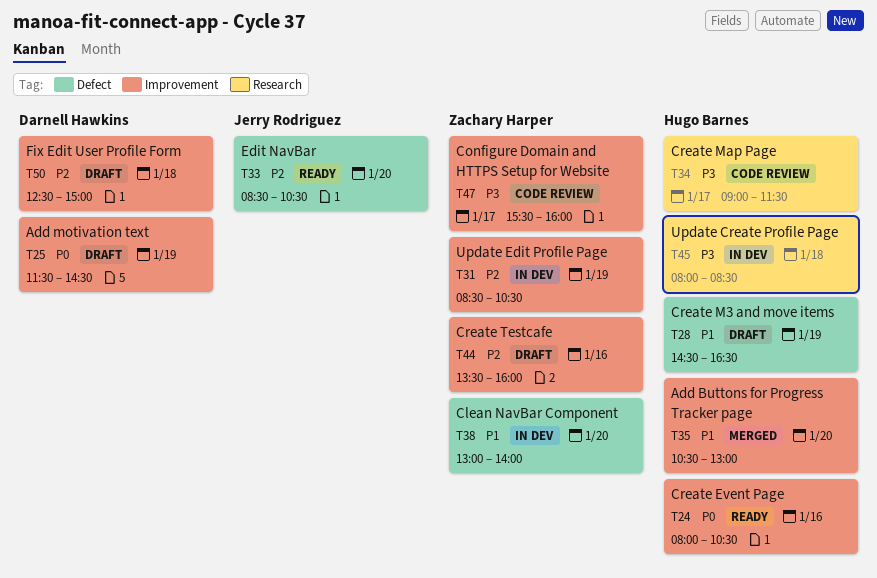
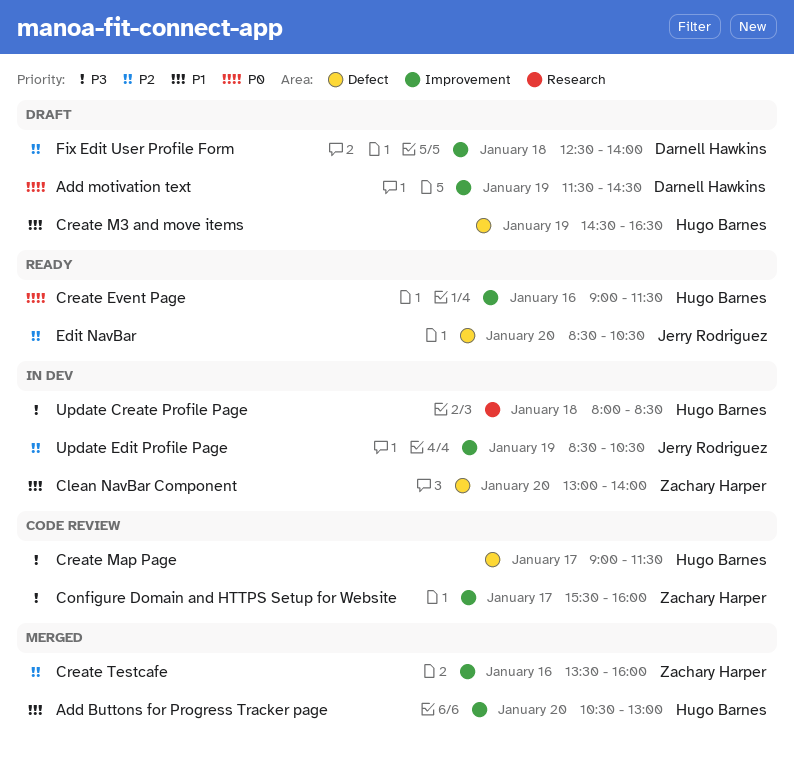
Create Event Page, begins: 08:00 -> 09:00
Create Event Page, ends: 10:30 -> 11:30
Create Map Page, label: Research -> Defect
Create Testcafe, status: Draft -> Merged
Fix Edit User Profile Form, ends: 15:00 -> 14:00
Update Edit Profile Page, owner: Zachary Harper -> Jerry Rodriguez

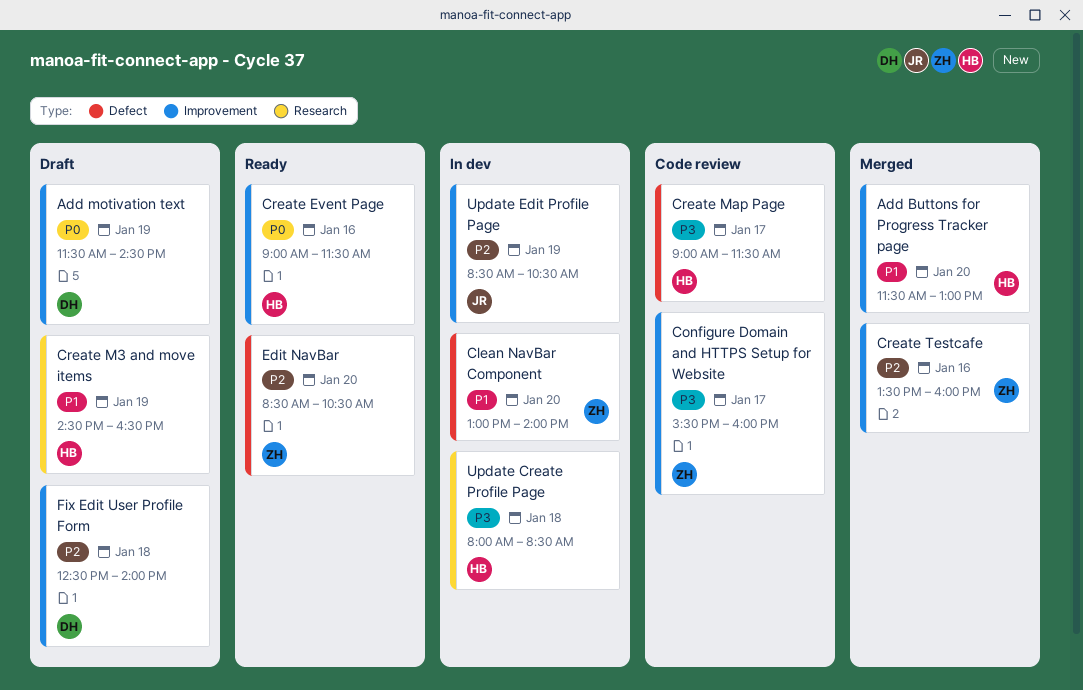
Add Buttons for Progress Tracker page, begins: 10:30 -> 11:30
Create M3 and move items, label: Defect -> Research
Edit NavBar, owner: Jerry Rodriguez -> Zachary Harper

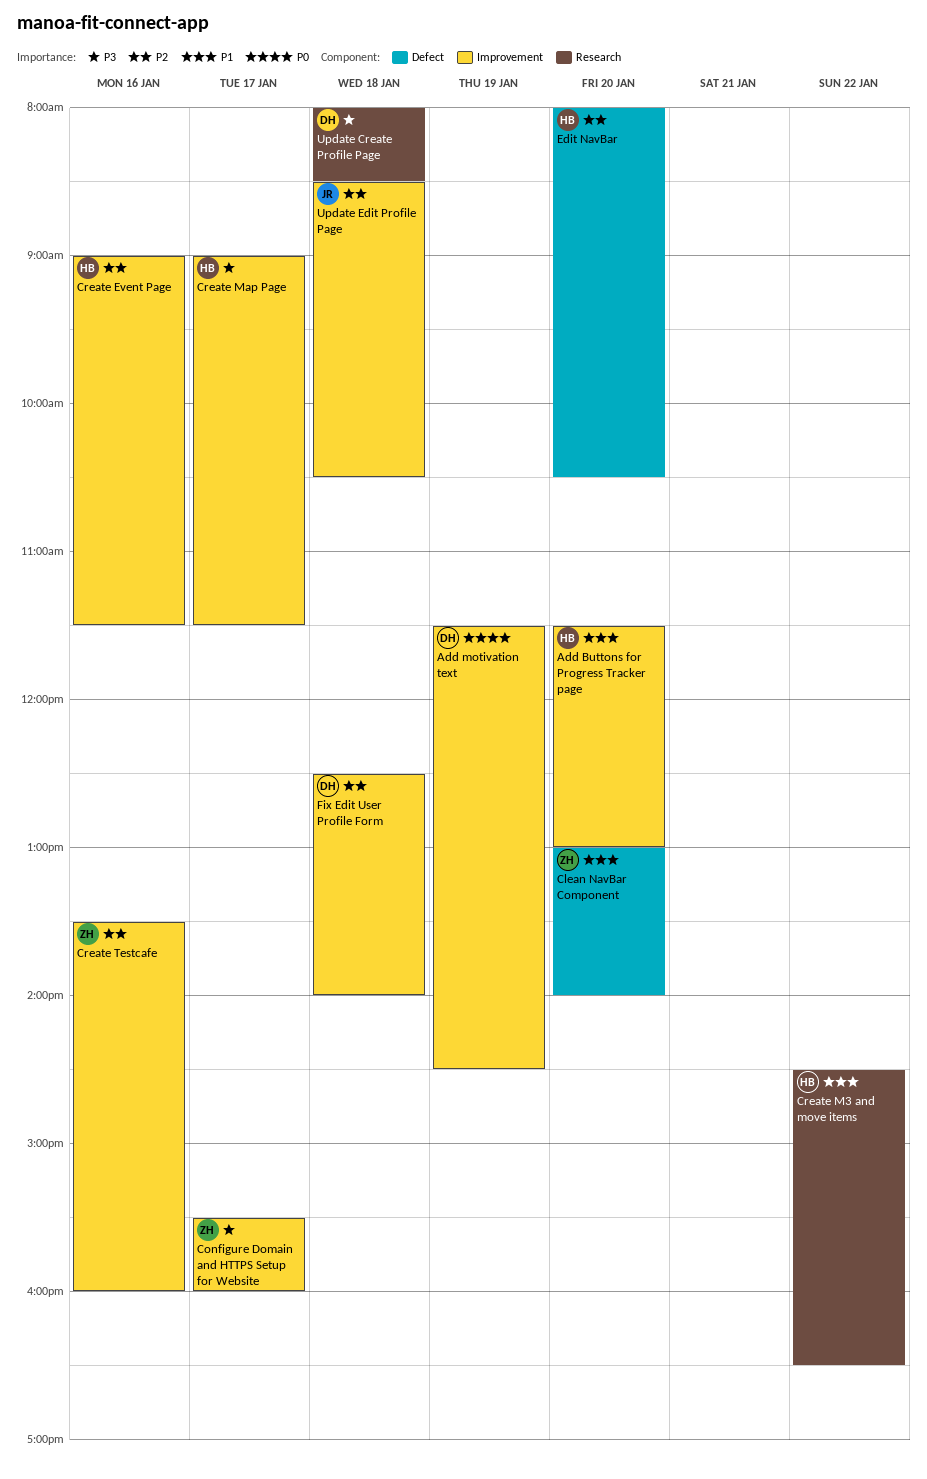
Create Event Page, priority: P0 -> P2
Create M3 and move items, day: Jan 19 -> Jan 22
Create Map Page, label: Defect -> Improvement
Edit NavBar, owner: ZH -> HB
Edit NavBar, begins: 08:30 -> 08:00
Update Create Profile Page, owner: HB -> DH
Update Edit Profile Page, day: Jan 19 -> Jan 18

